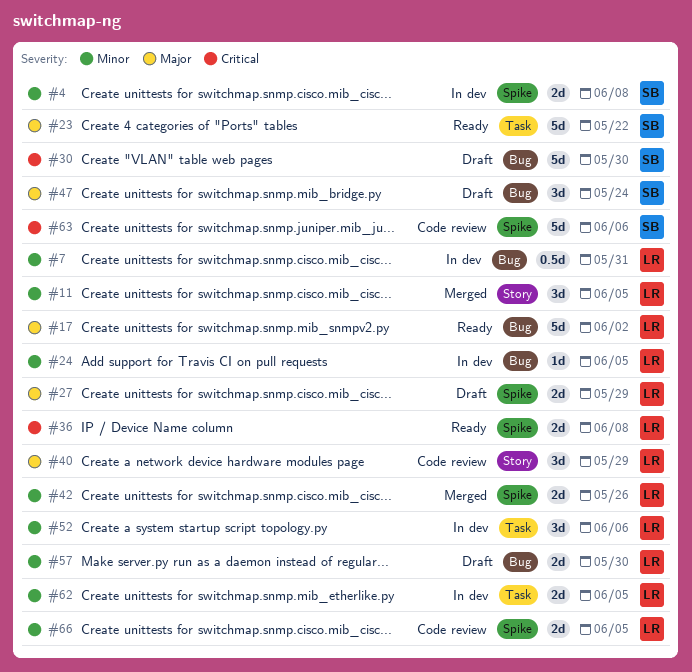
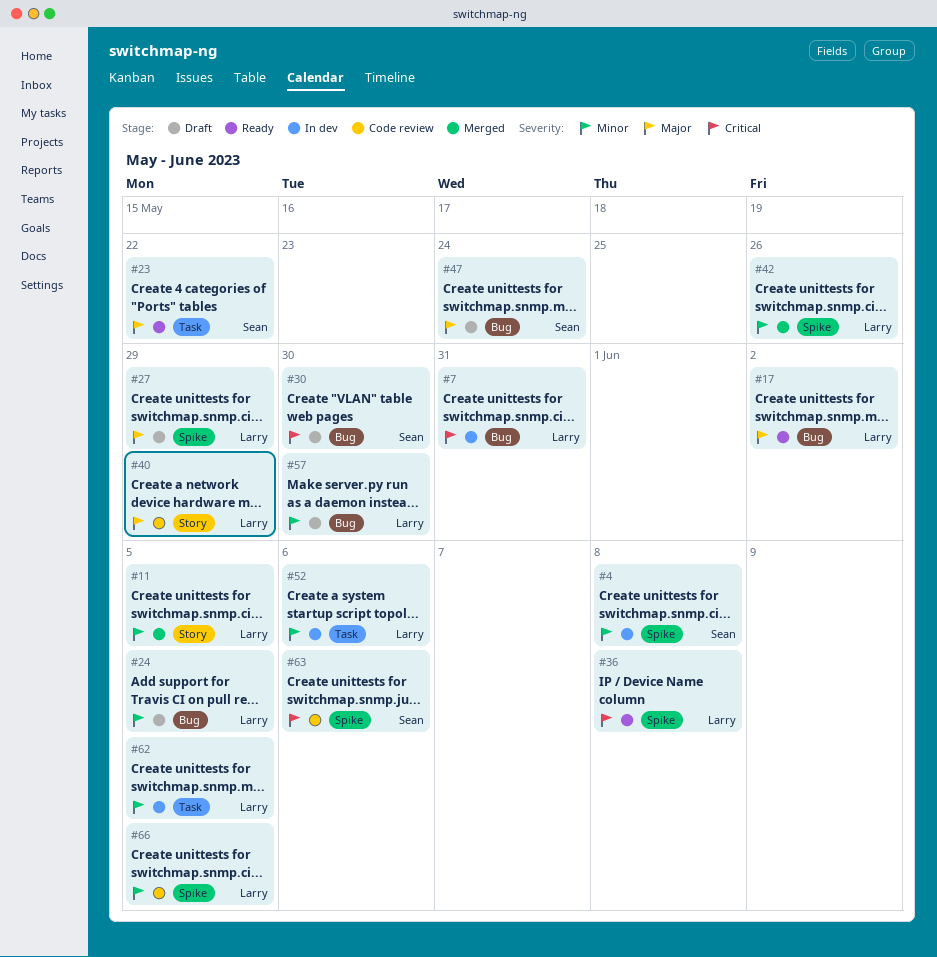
#7, priority: Minor -> Critical
#24, status: In dev -> Draft

